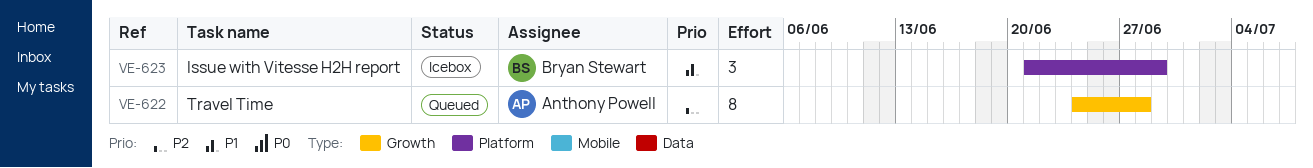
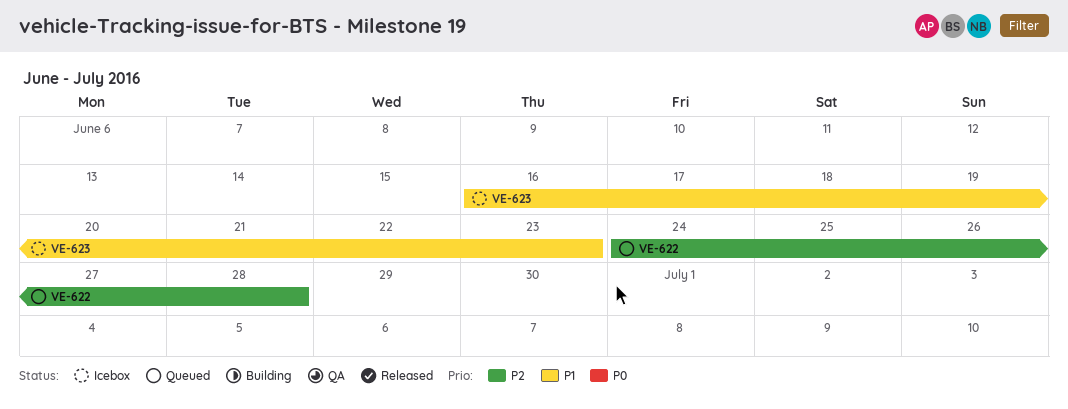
VE-623, start: Jun 21 -> Jun 16
VE-623, due: Jun 29 -> Jun 23

